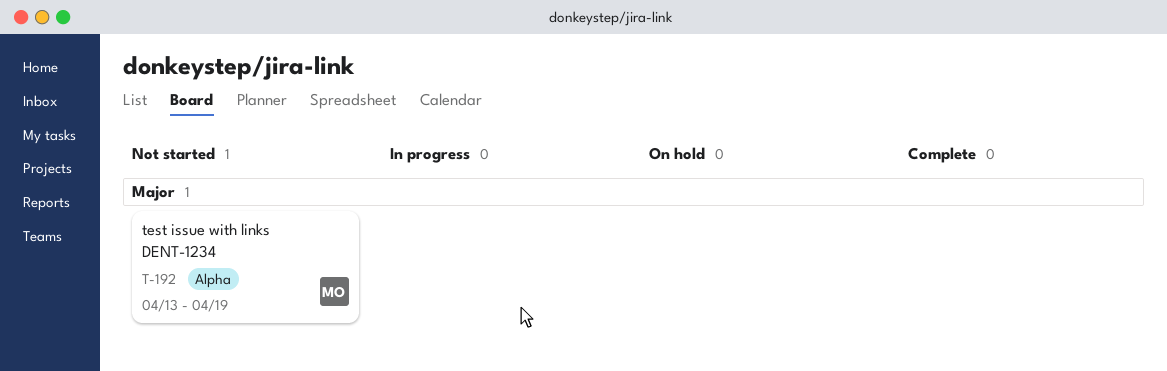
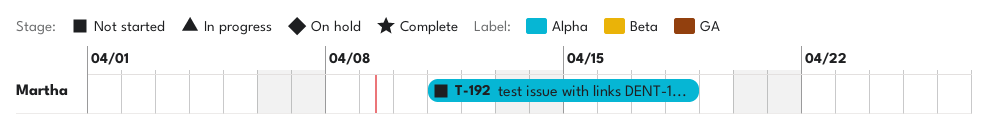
T-192, start: Apr 13 -> Apr 11
T-192, due: Apr 19 -> Apr 18

